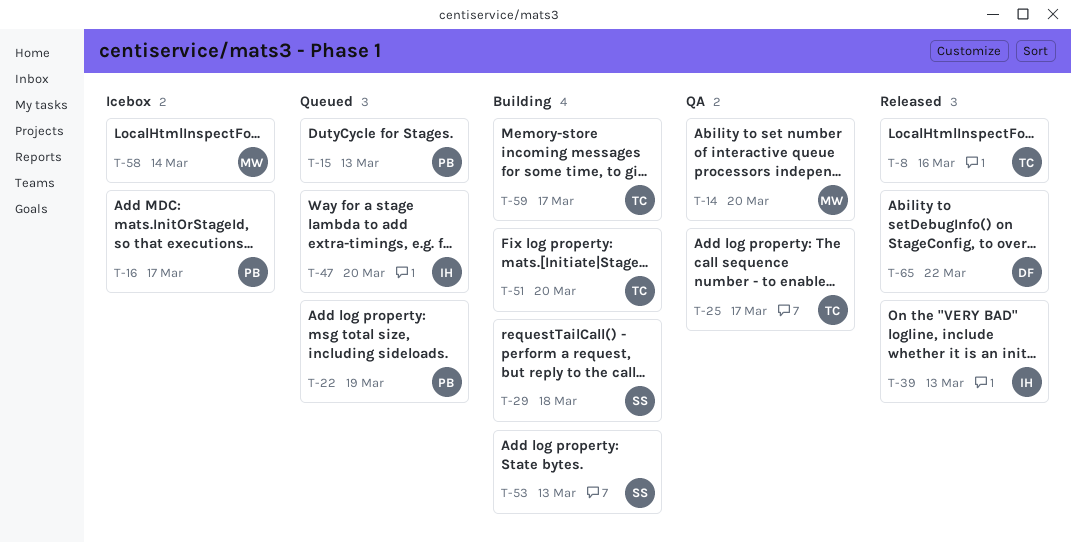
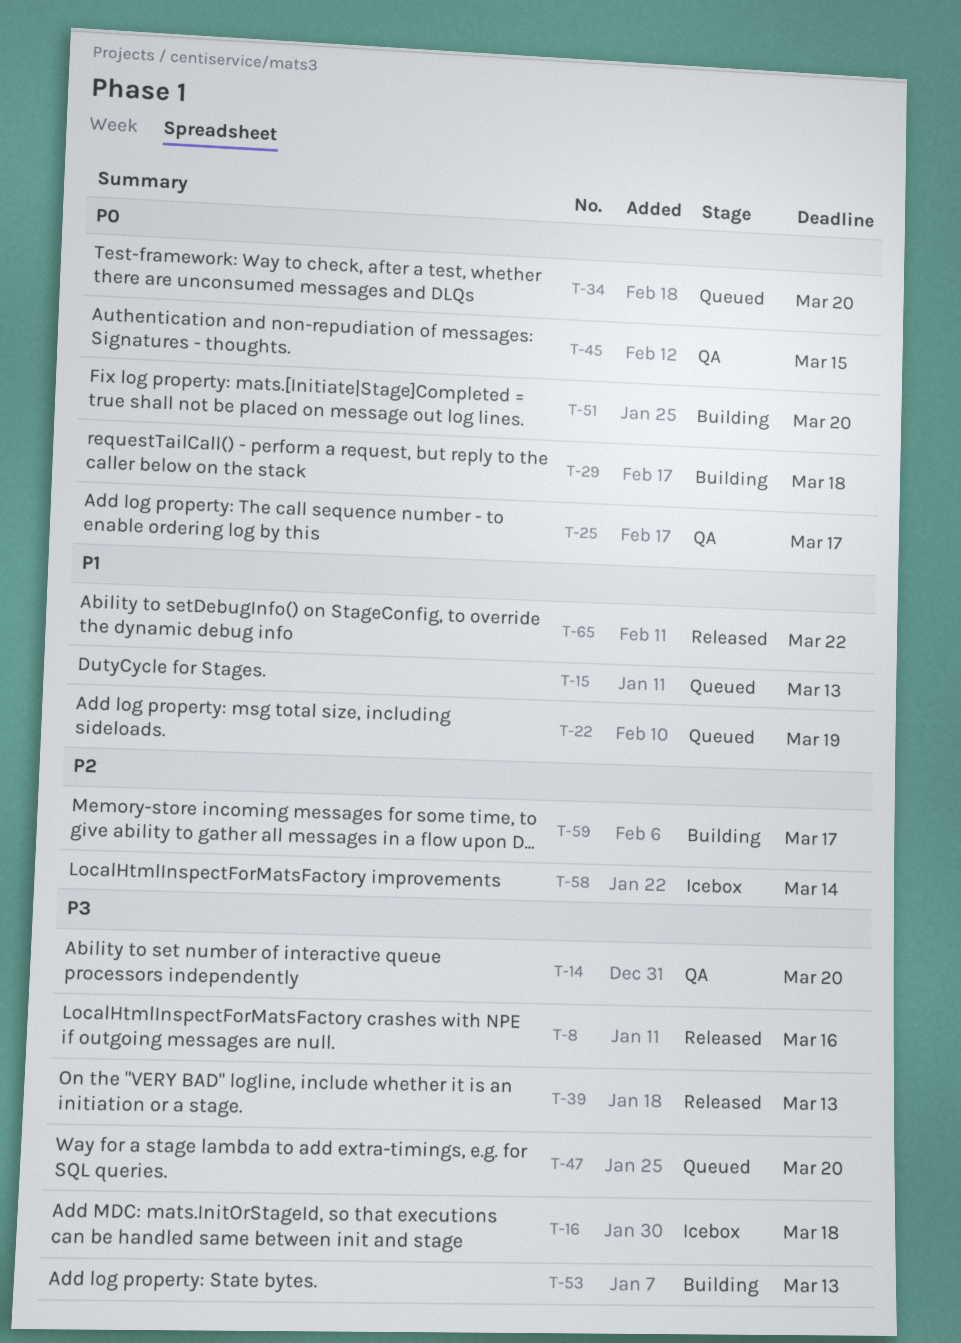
T-16, due: Mar 17 -> Mar 18
T-34: none -> present
T-45: none -> present

